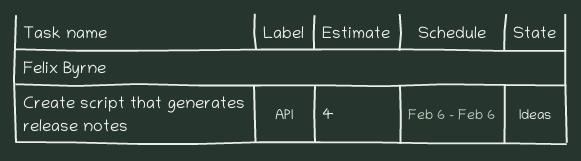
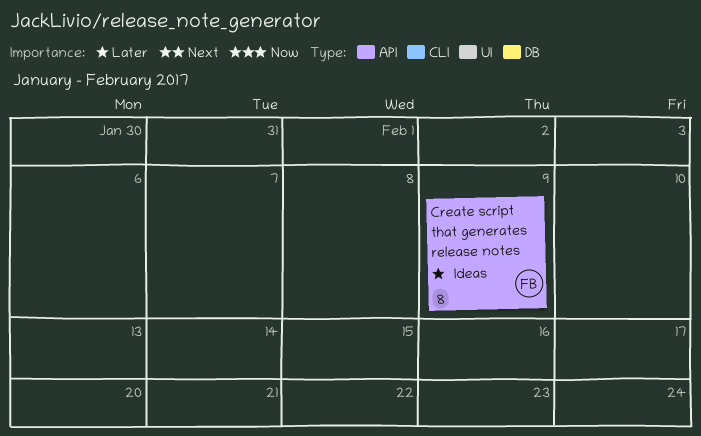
Create script that generates release notes, estimate: 4 -> 8
Create script that generates release notes, due: Feb 6 -> Feb 9

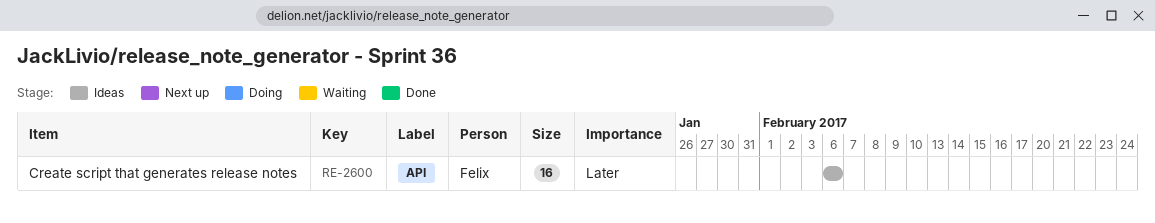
Create script that generates release notes, estimate: 8 -> 16
Create script that generates release notes, due: Feb 9 -> Feb 6

